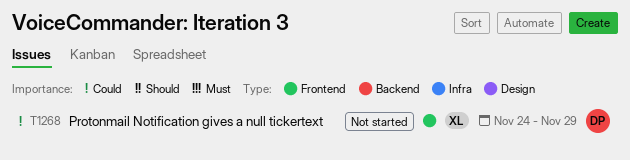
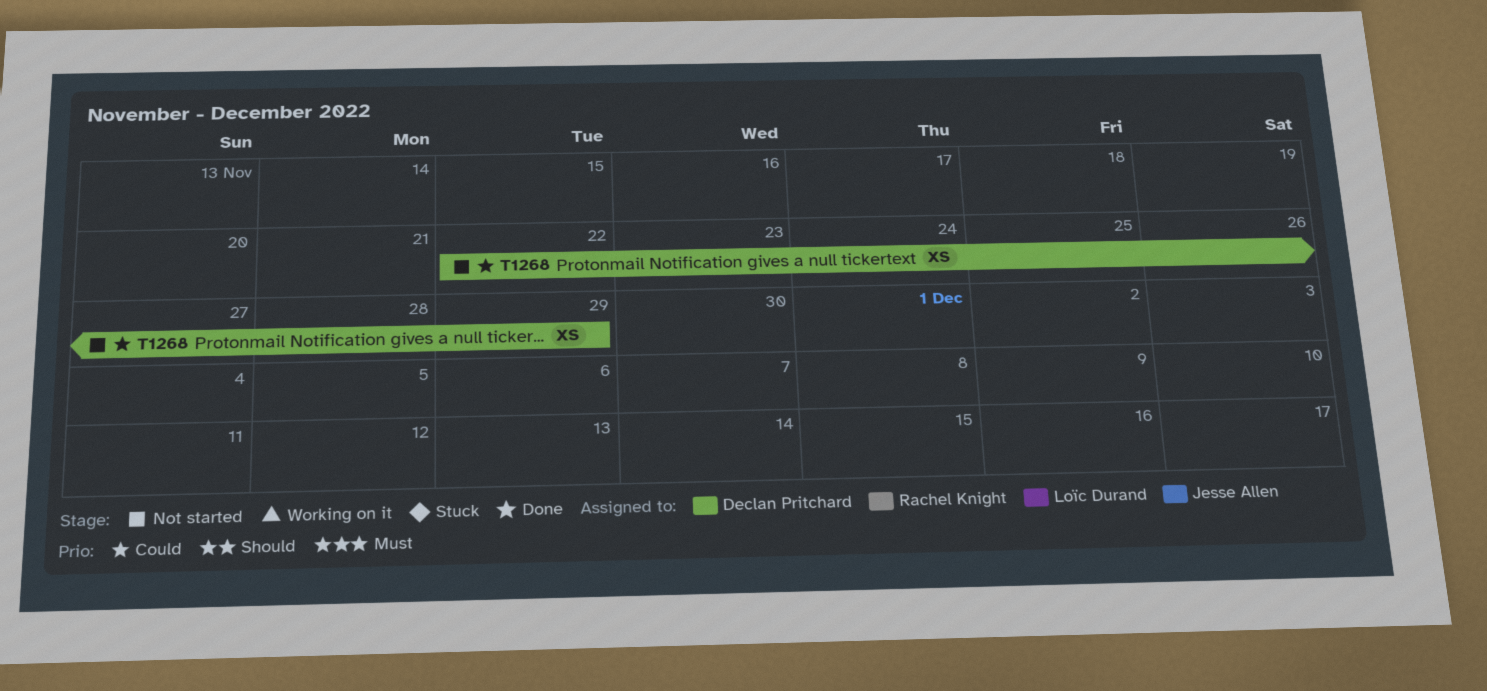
T1268, estimate: XL -> XS
T1268, start: Nov 24 -> Nov 22

